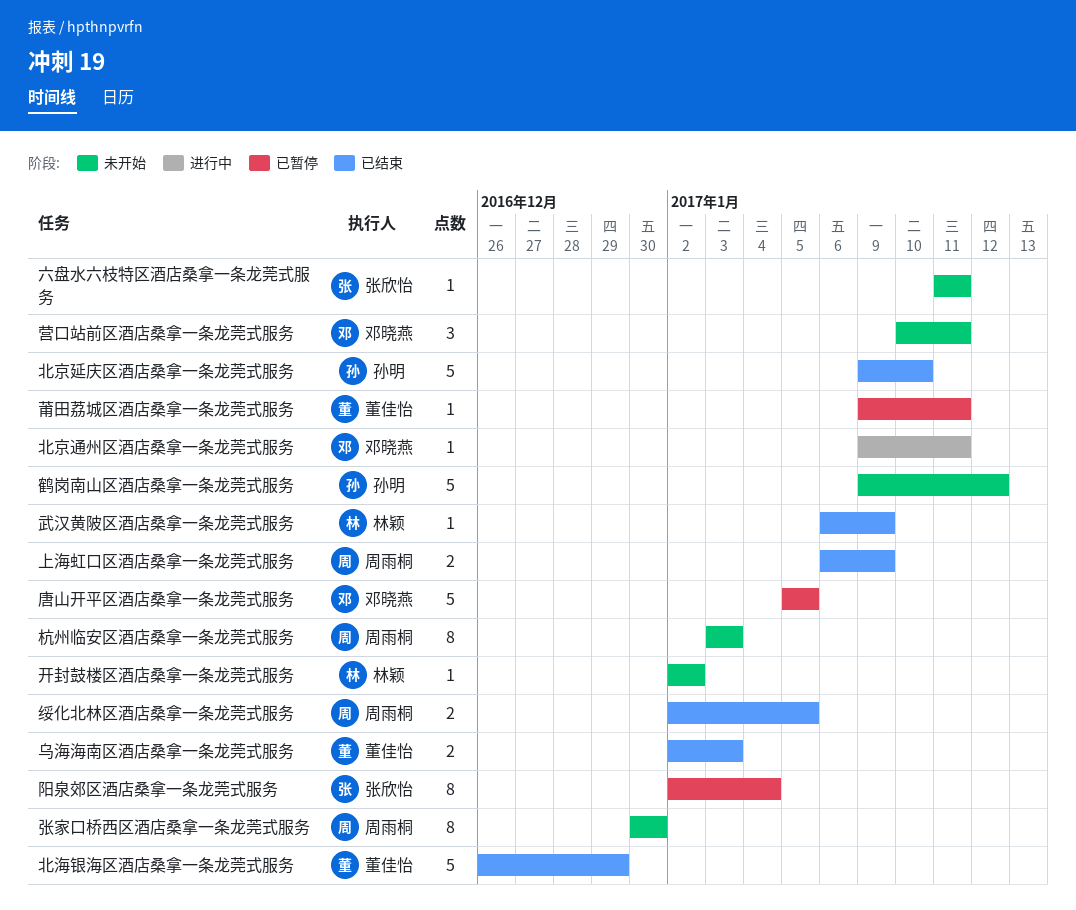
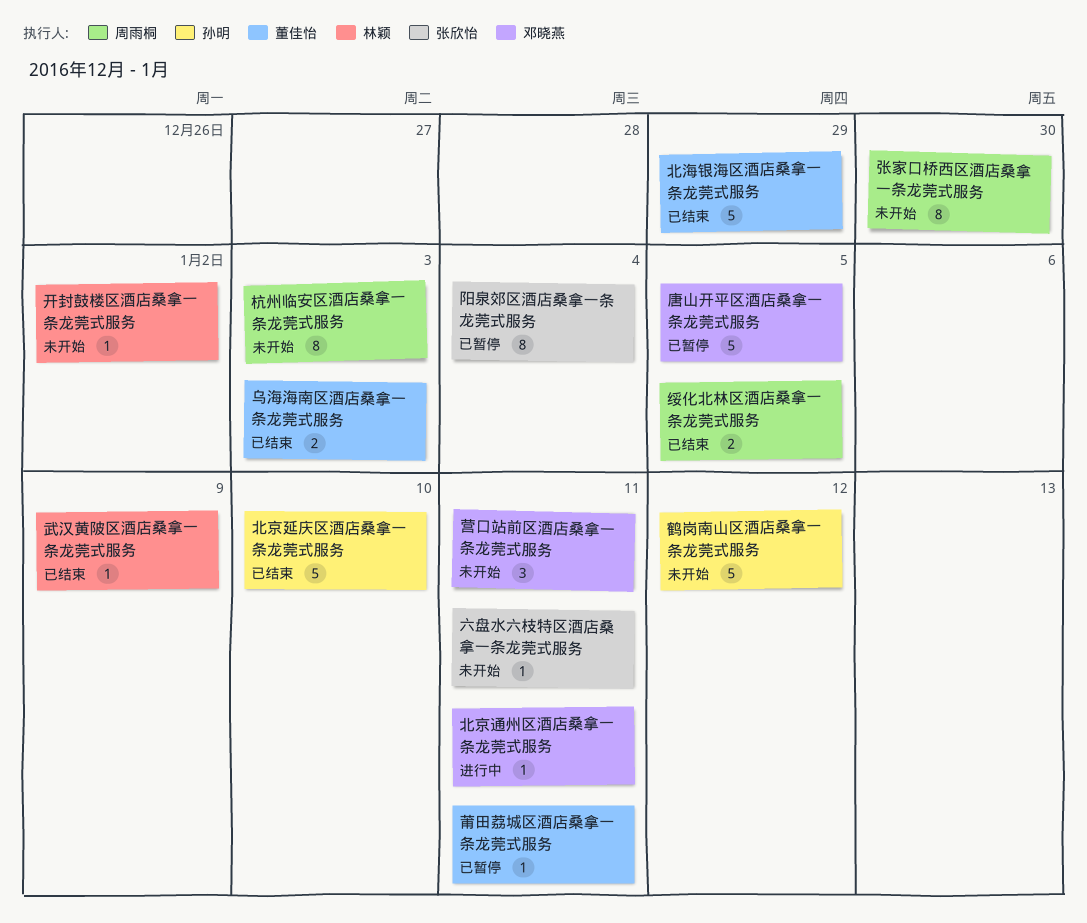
上海虹口区酒店桑拿一条龙莞式服务: present -> none

